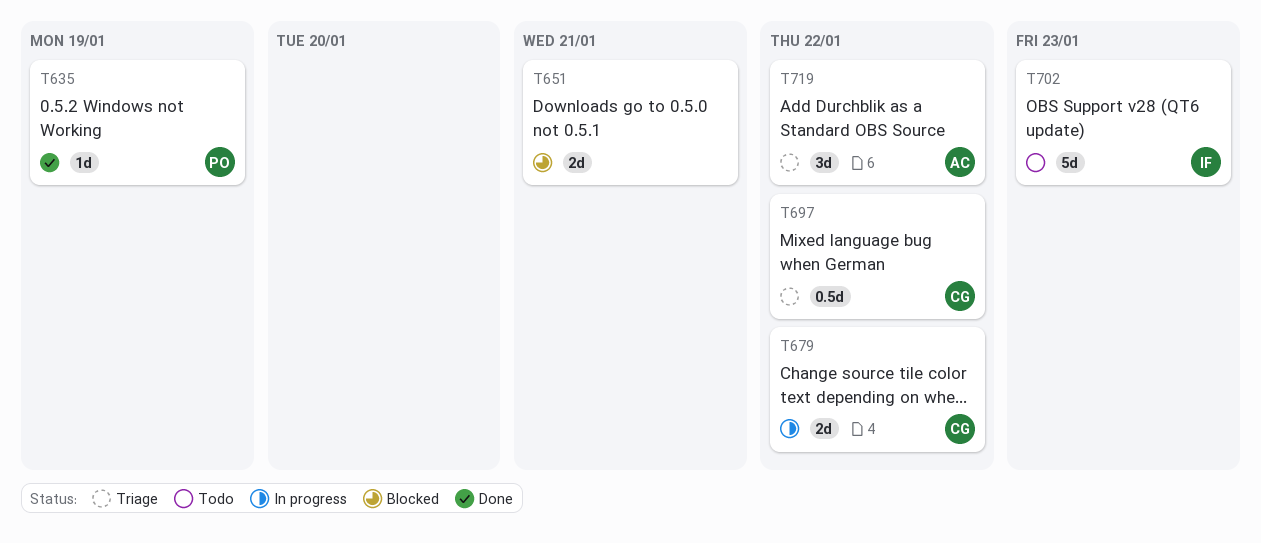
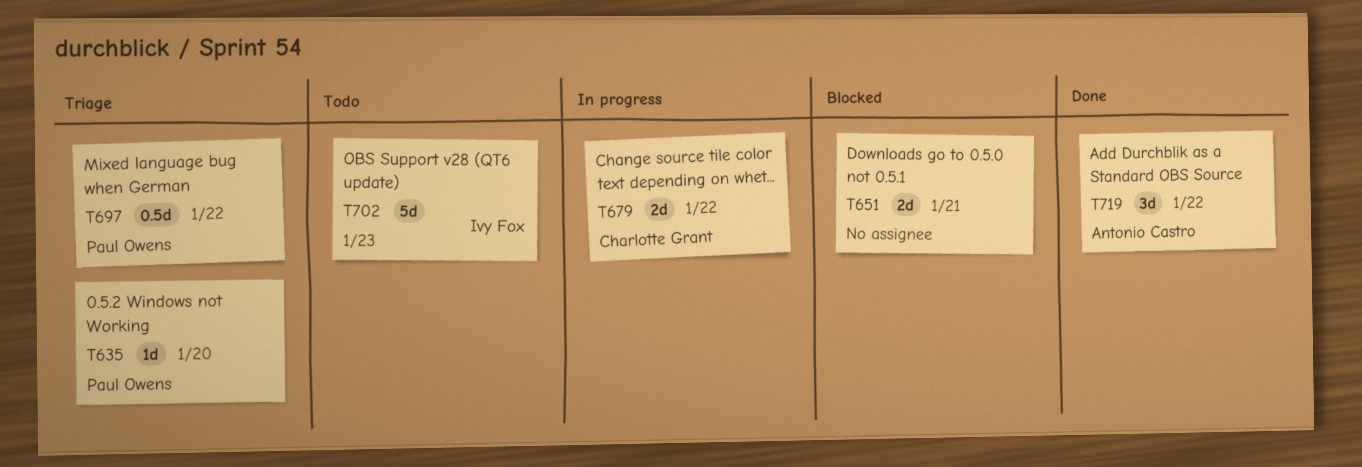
T635, status: Done -> Triage
T635, due: Jan 19 -> Jan 20
T697, owner: Charlotte Grant -> Paul Owens
T719, status: Triage -> Done

